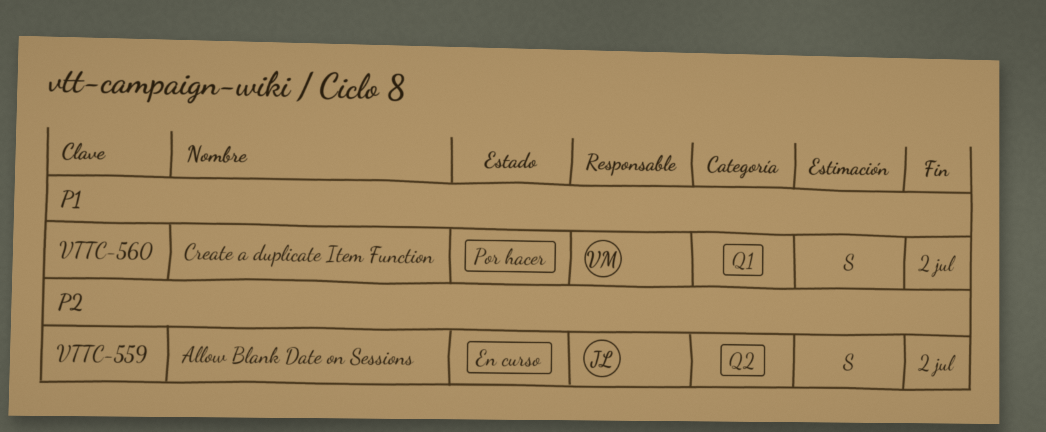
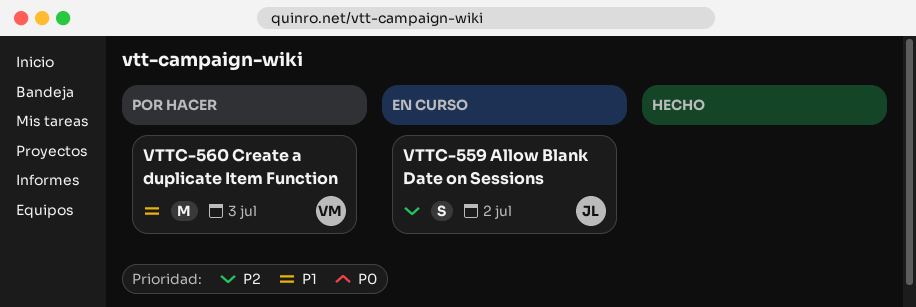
VTTC-560, estimate: S -> M
VTTC-560, due: Jul 2 -> Jul 3

